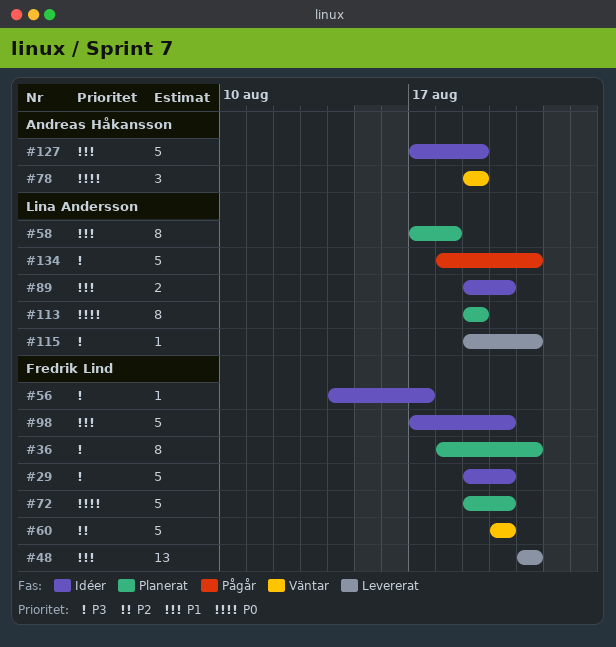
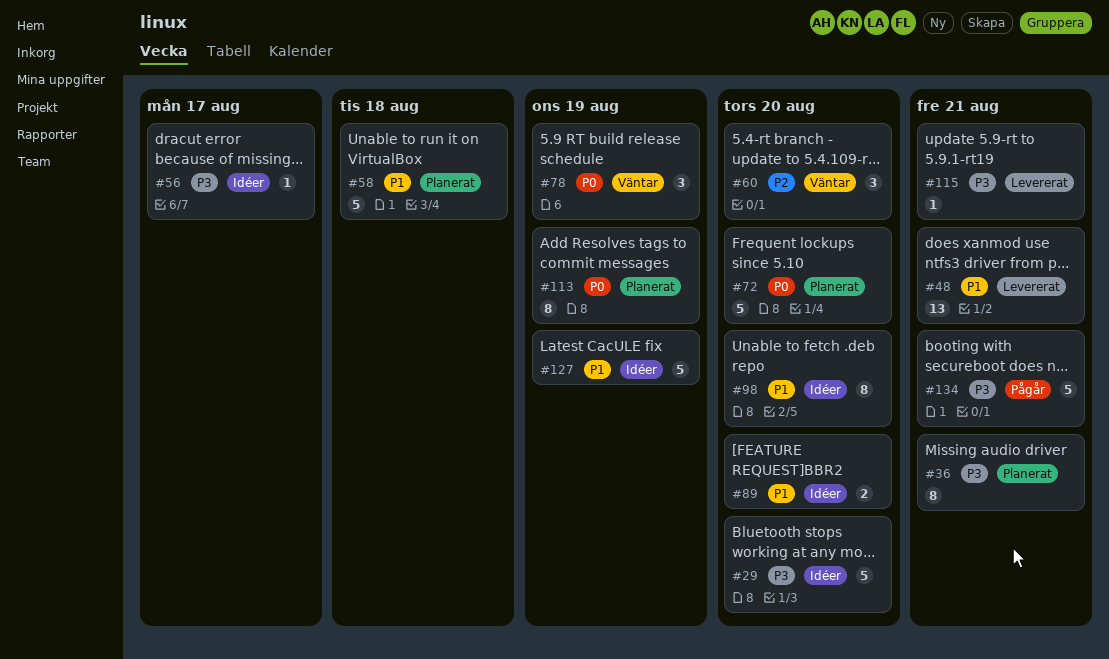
#58, estimate: 8 -> 5
#60, estimate: 5 -> 3
#98, estimate: 5 -> 8

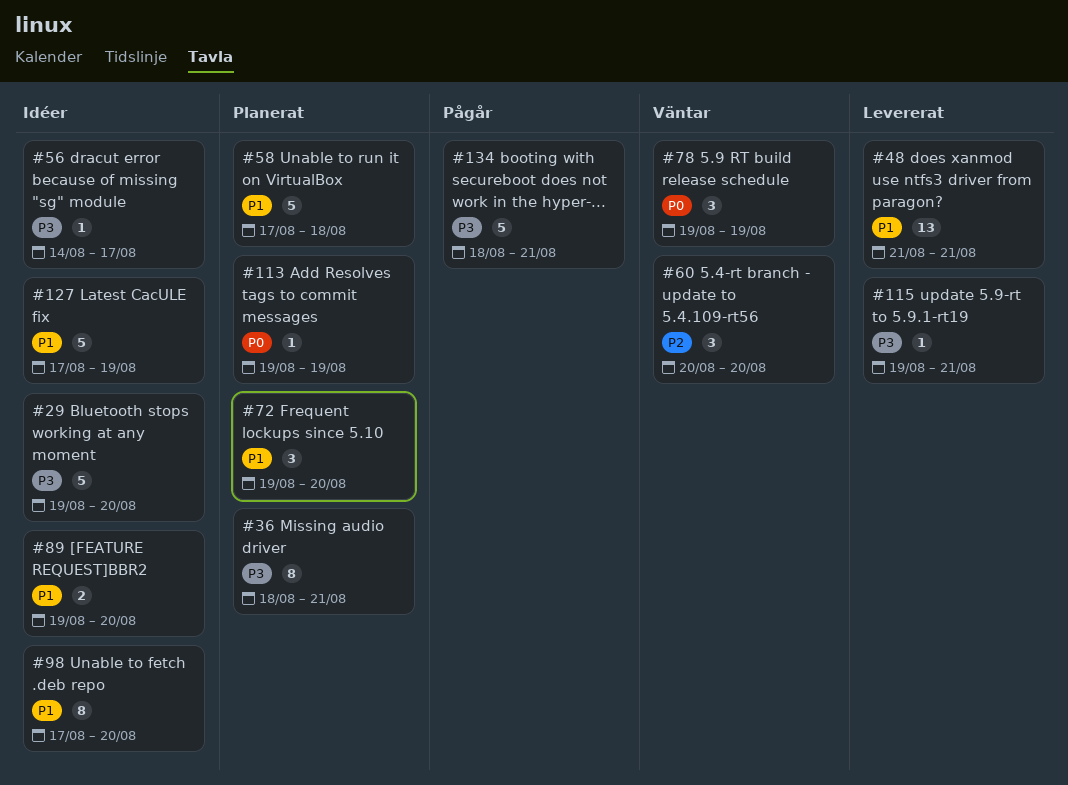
#72, priority: P0 -> P1
#72, estimate: 5 -> 3
#113, estimate: 8 -> 1

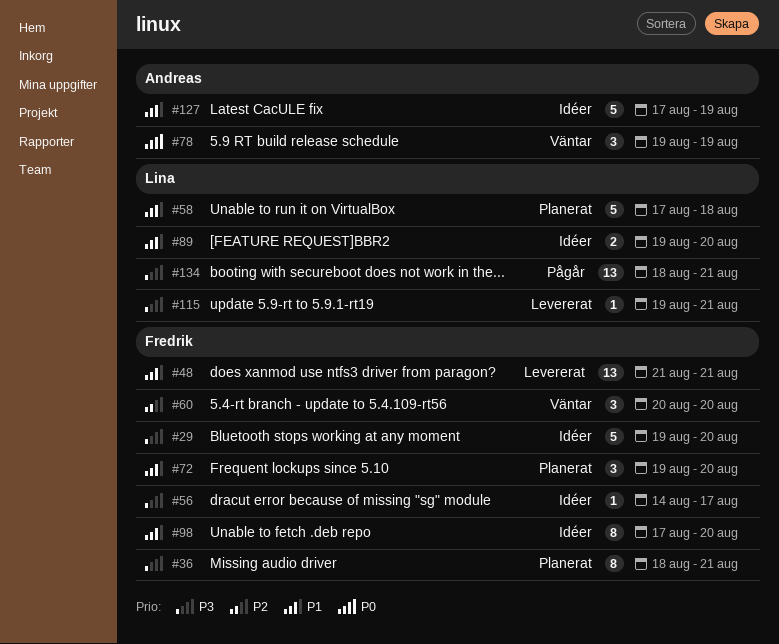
#113: present -> none
#134, estimate: 5 -> 13

